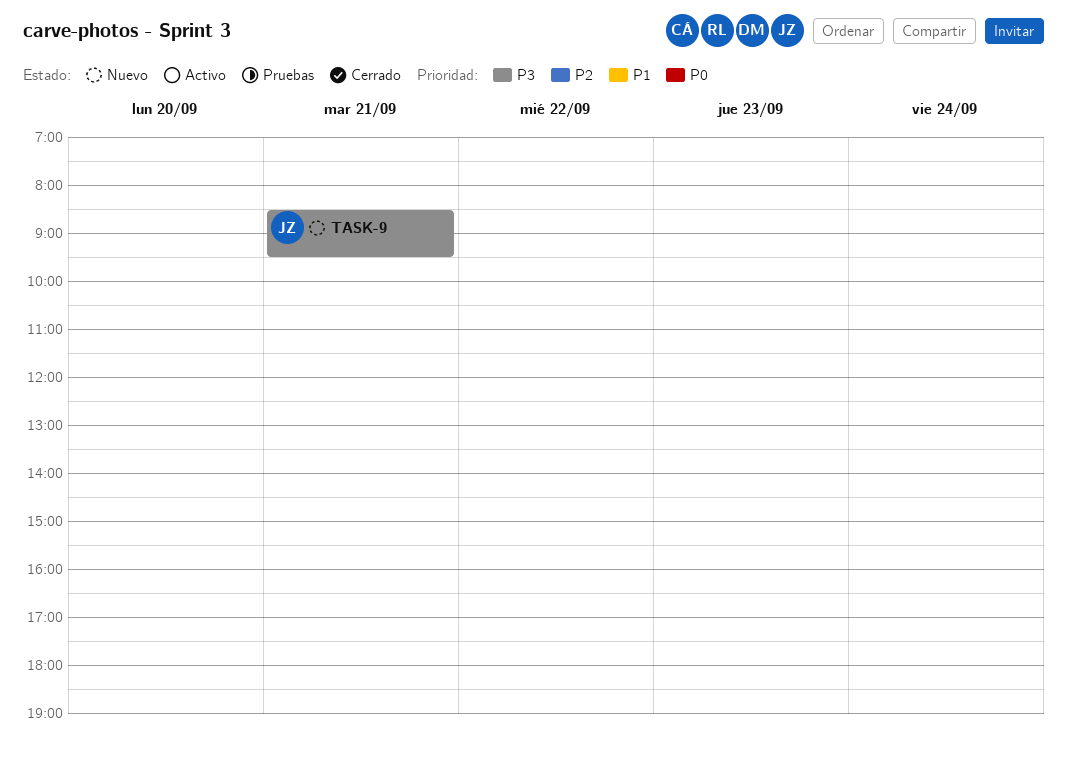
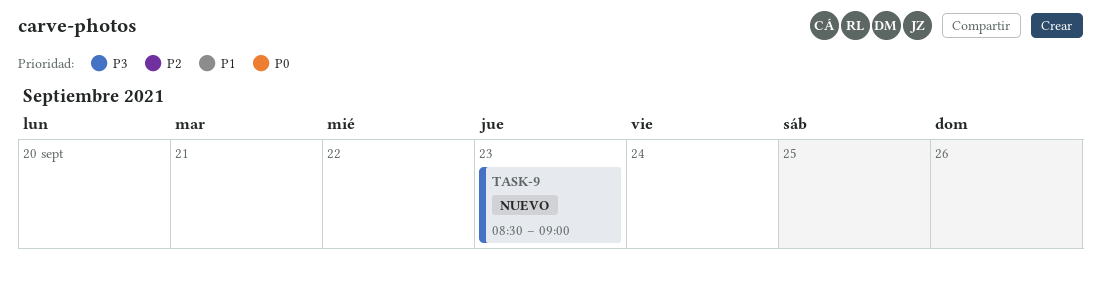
TASK-9, day: Sep 21 -> Sep 23
TASK-9, ends: 09:30 -> 09:00

